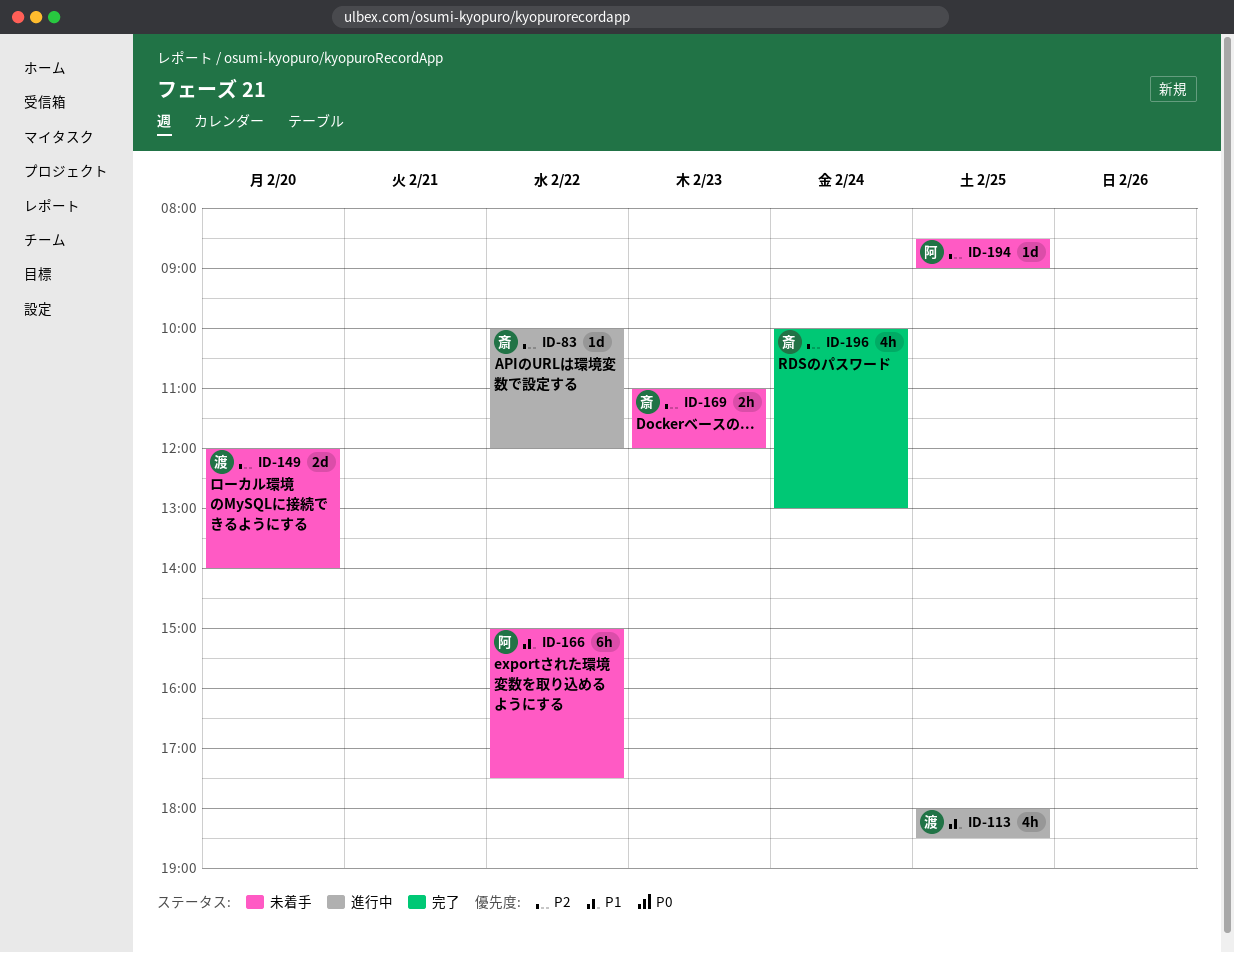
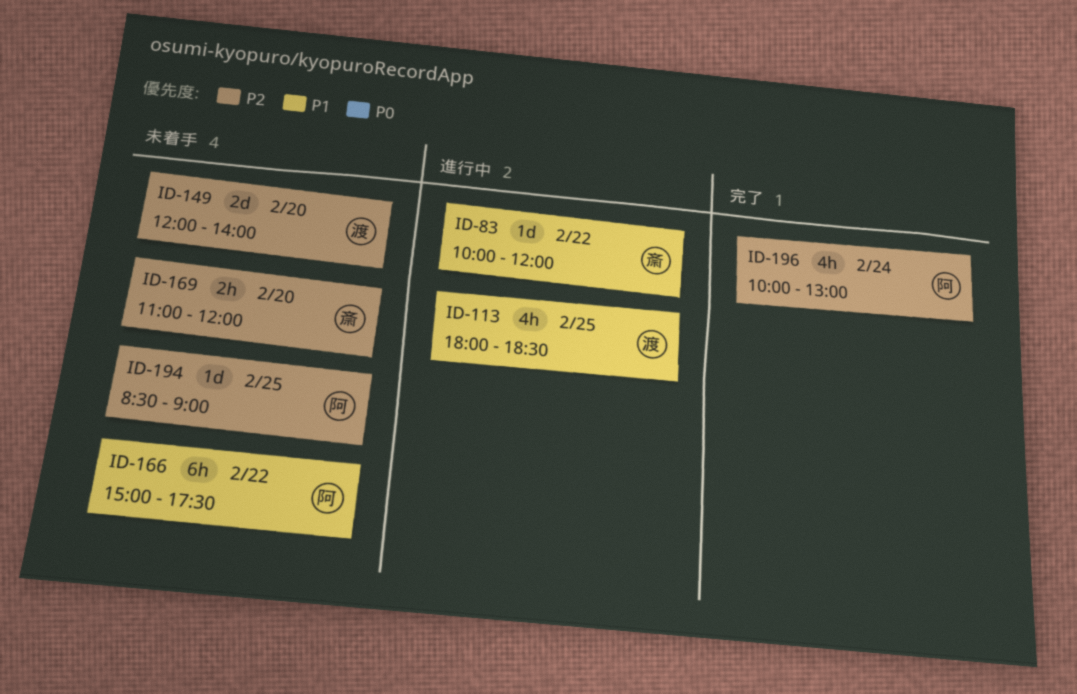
ID-83, priority: P2 -> P1
ID-169, day: Feb 23 -> Feb 20
ID-196, owner: 斎 -> 阿

